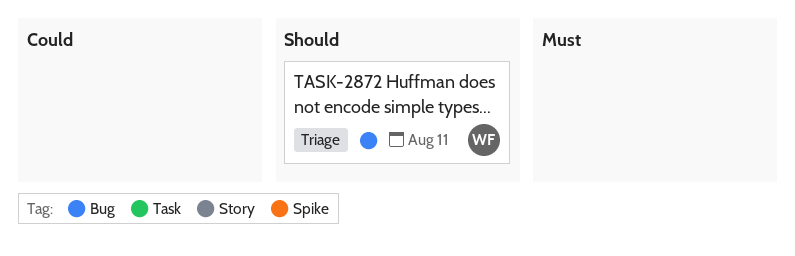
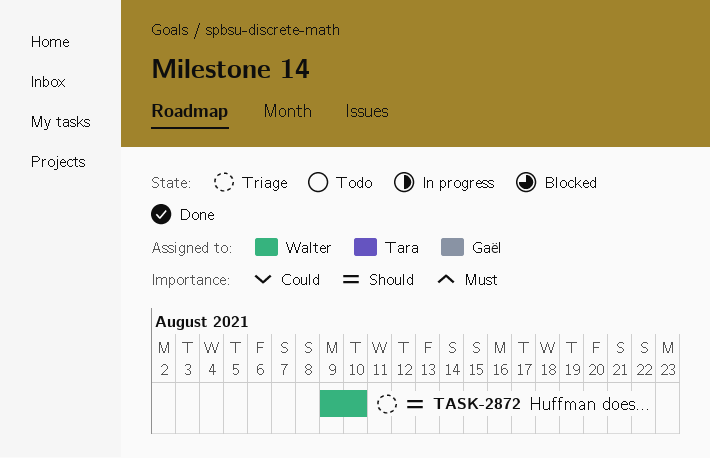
TASK-2872, due: Aug 11 -> Aug 10

